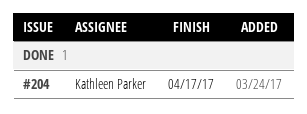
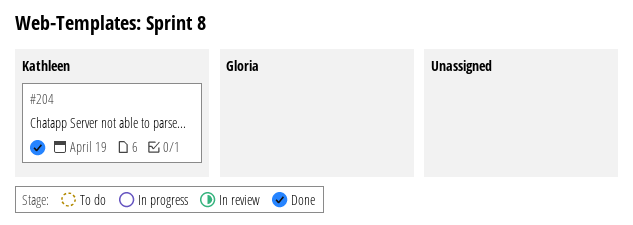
#204, due: Apr 17 -> Apr 19

